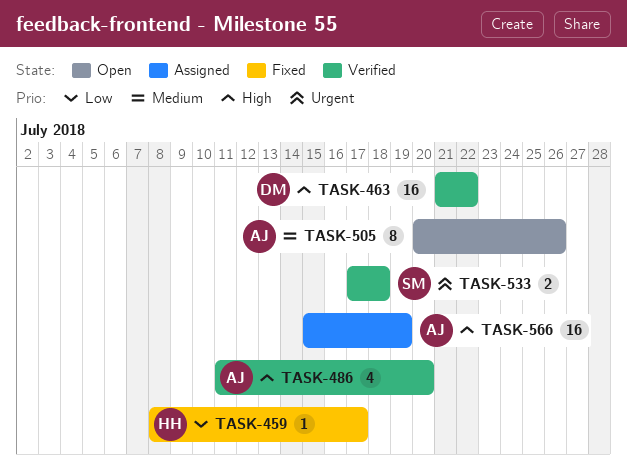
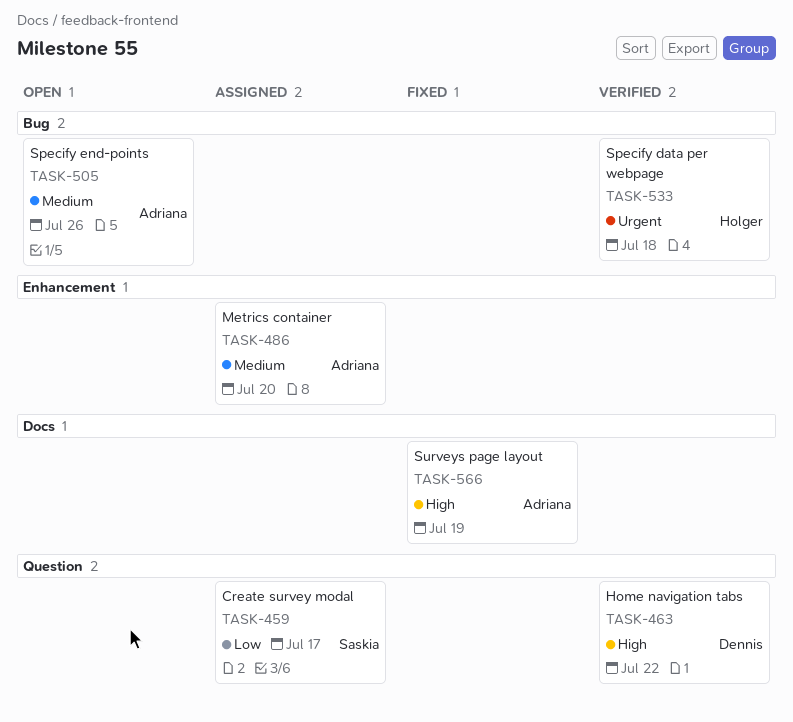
TASK-459, status: Fixed -> Assigned
TASK-459, owner: Holger -> Saskia
TASK-486, status: Verified -> Assigned
TASK-486, priority: High -> Medium
TASK-533, owner: Saskia -> Holger
TASK-566, status: Assigned -> Fixed

